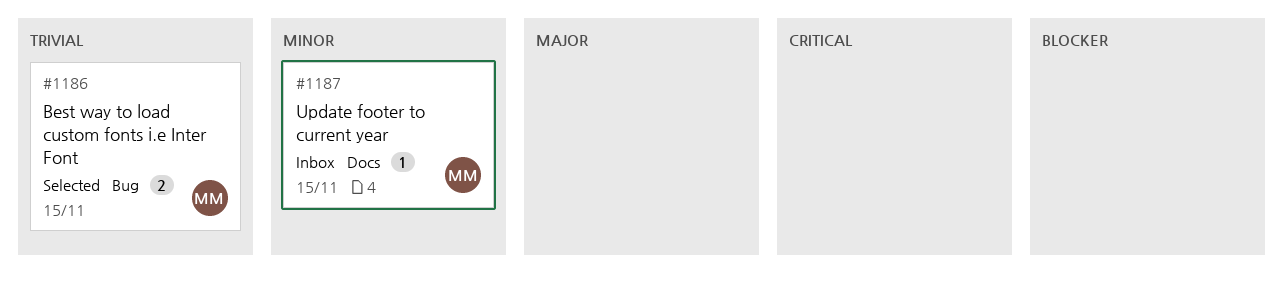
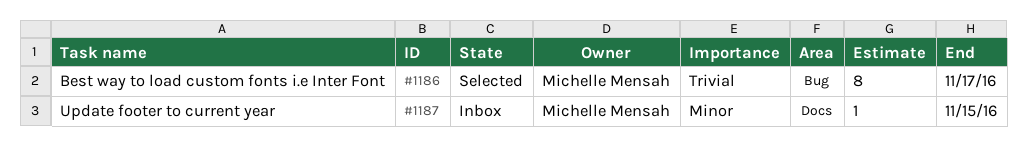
#1186, estimate: 2 -> 8
#1186, due: Nov 15 -> Nov 17

